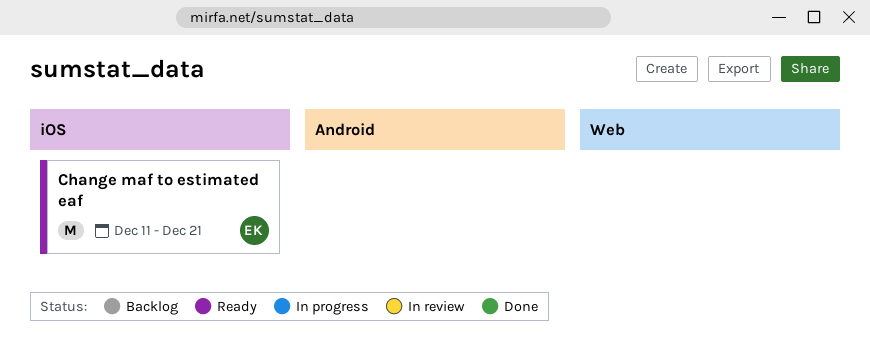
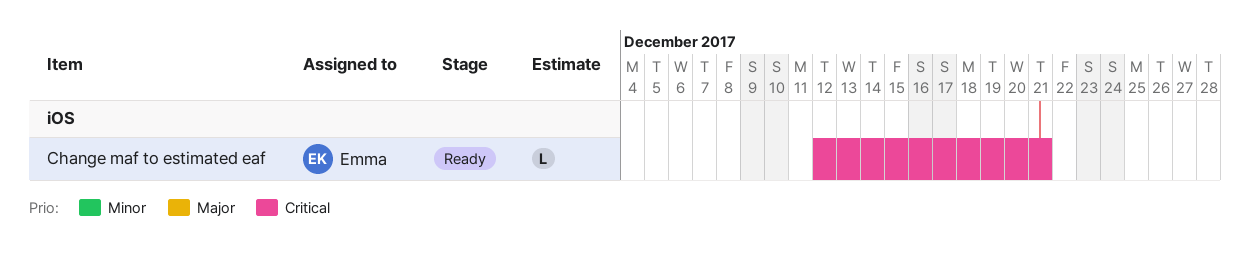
Change maf to estimated eaf, estimate: M -> L
Change maf to estimated eaf, start: Dec 11 -> Dec 12

